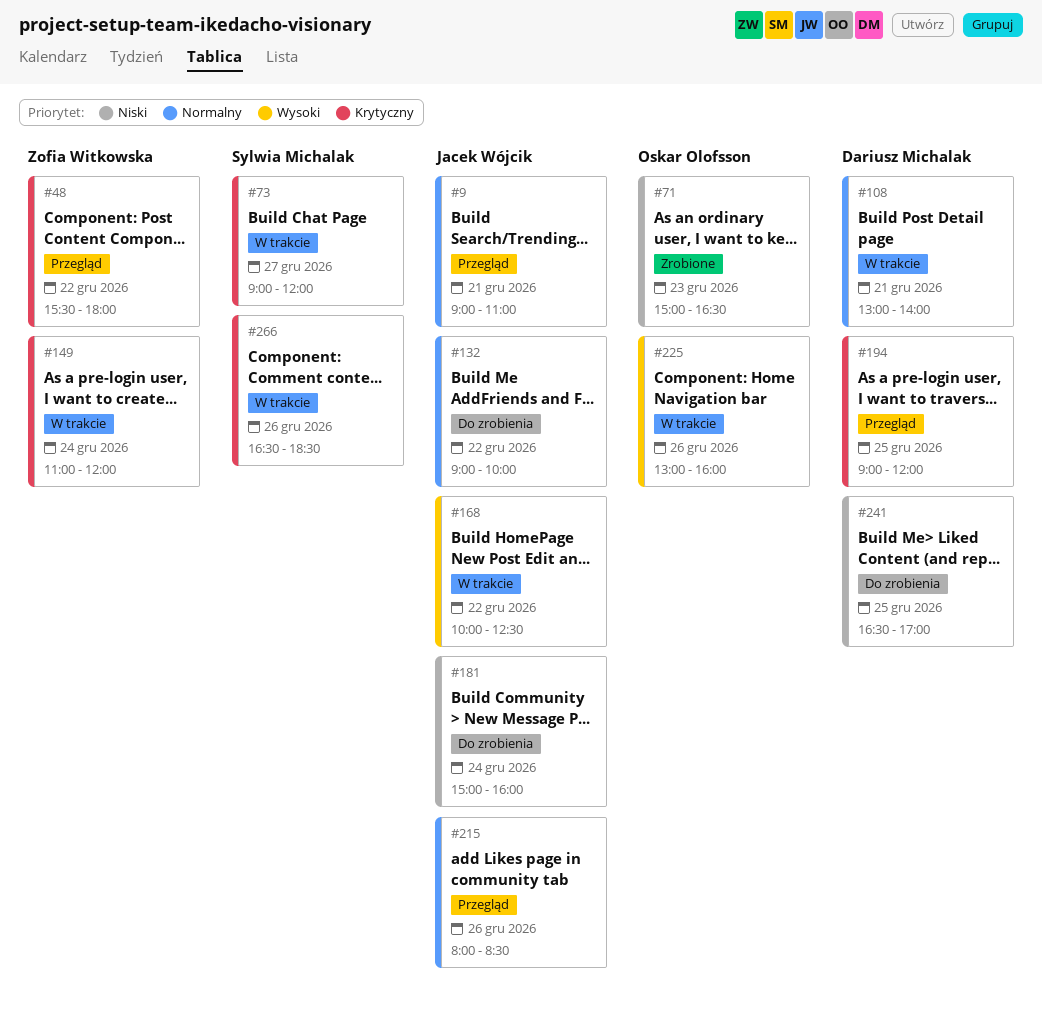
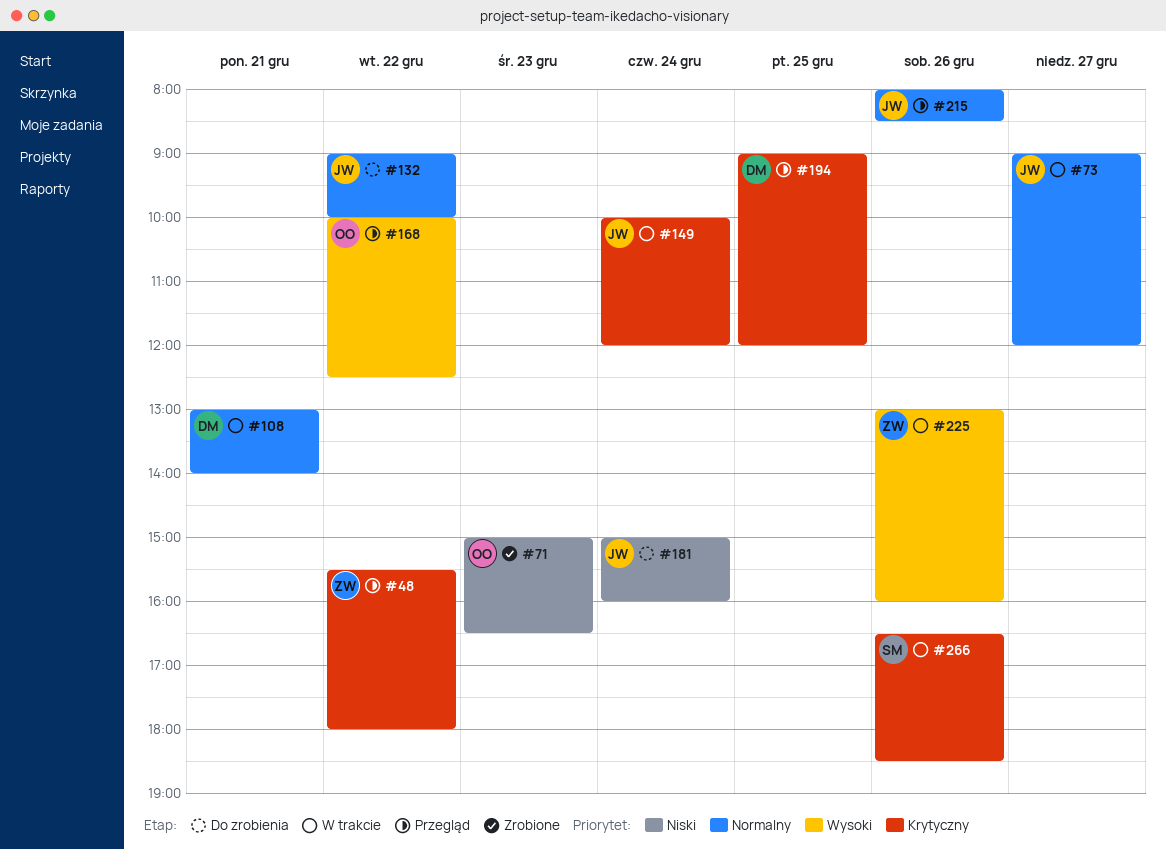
#9: present -> none
#73, owner: Sylwia Michalak -> Jacek Wójcik
#73, priority: Krytyczny -> Normalny
#149, owner: Zofia Witkowska -> Jacek Wójcik
#149, begins: 11:00 -> 10:00
#168, status: W trakcie -> Przegląd
#168, owner: Jacek Wójcik -> Oskar Olofsson
#225, owner: Oskar Olofsson -> Zofia Witkowska
#241: present -> none

